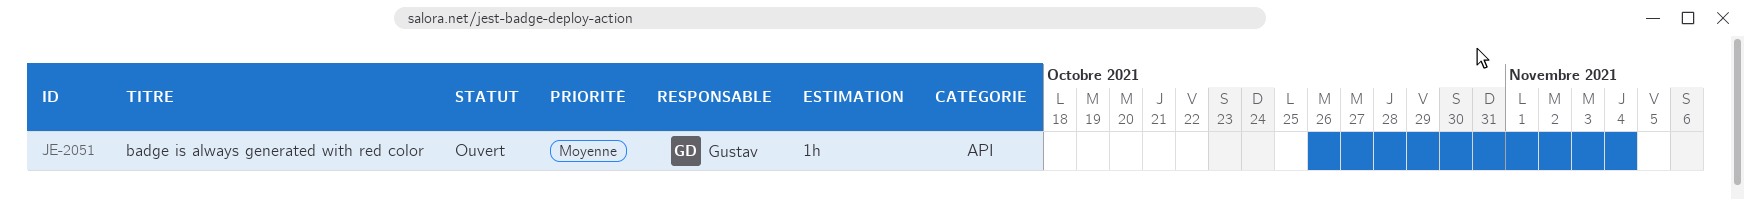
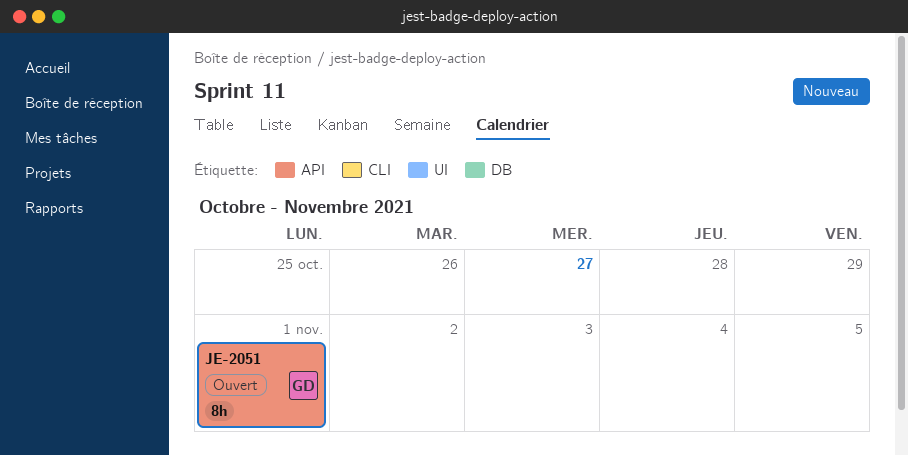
JE-2051, estimate: 1h -> 8h
JE-2051, due: Nov 4 -> Nov 1

